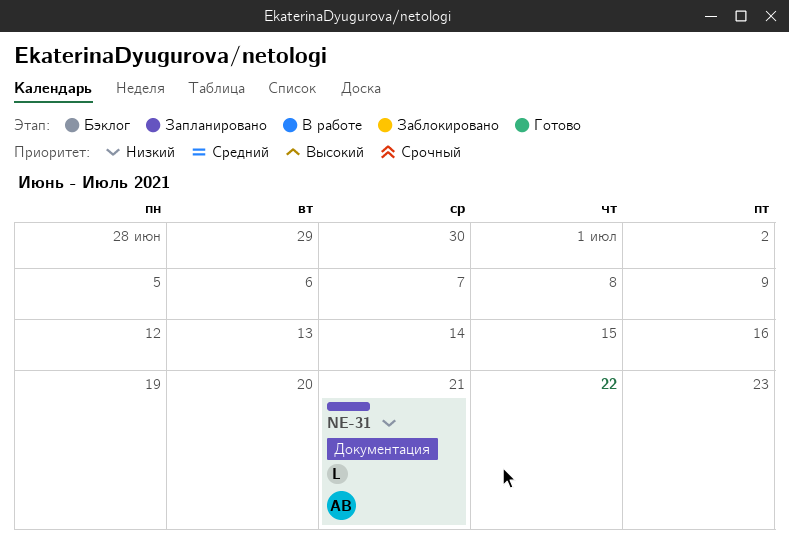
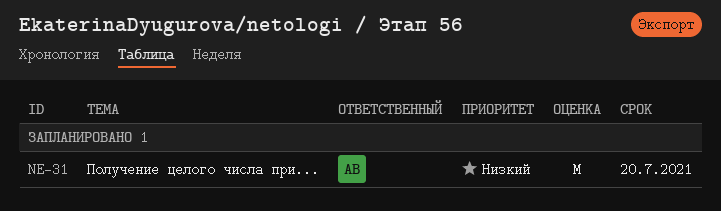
NE-31, estimate: L -> M
NE-31, due: Jul 21 -> Jul 20

